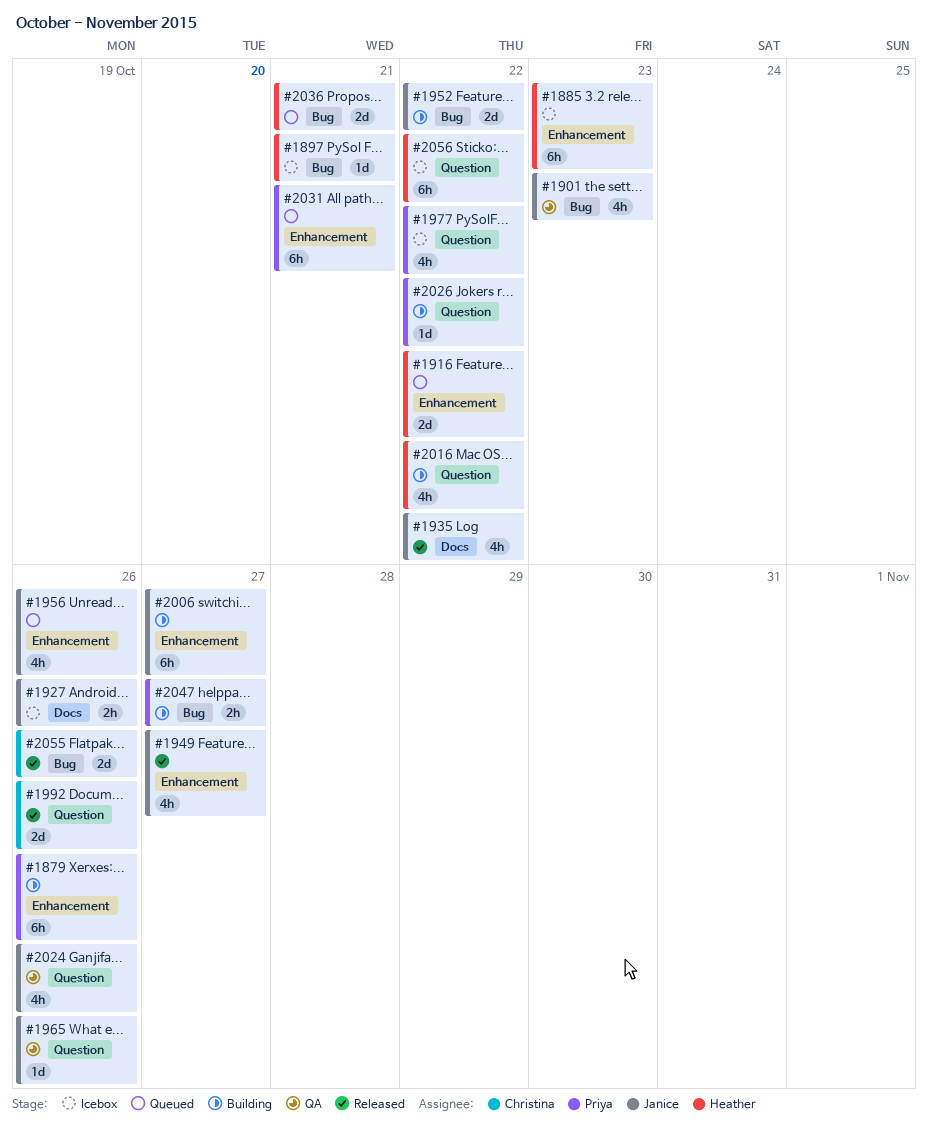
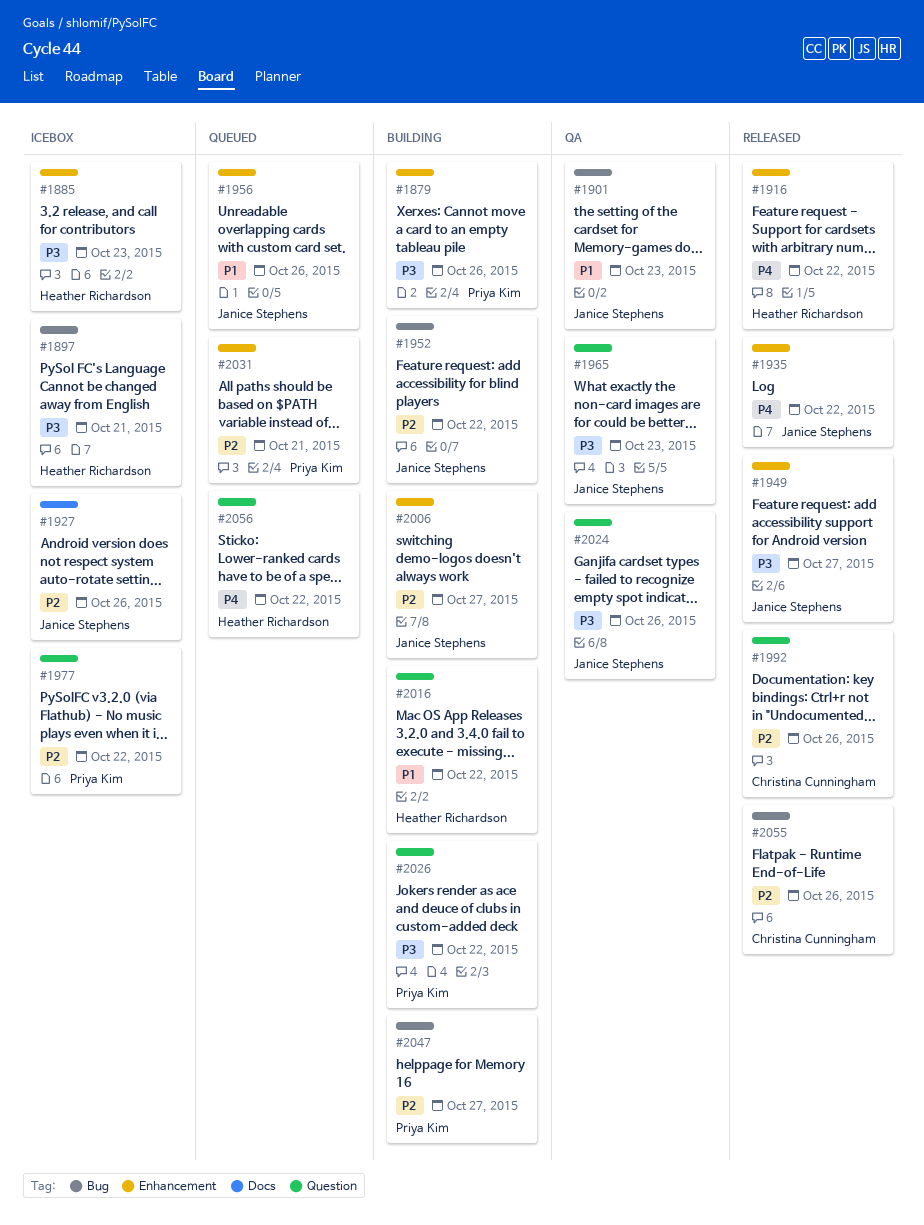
#1916, status: Queued -> Released
#1935, label: Docs -> Enhancement
#1965, due: Oct 26 -> Oct 23
#2036: present -> none
#2056, status: Icebox -> Queued

